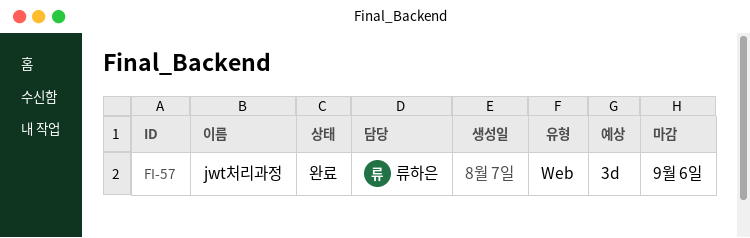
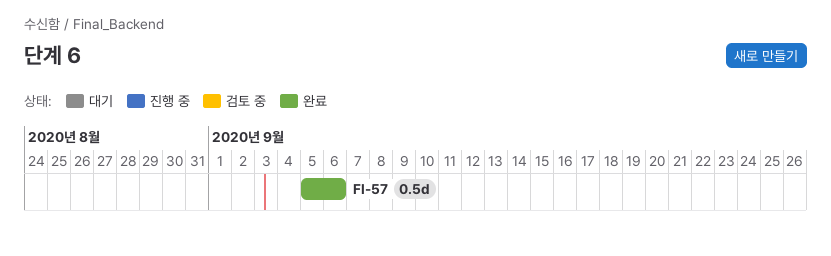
FI-57, estimate: 3d -> 0.5d

